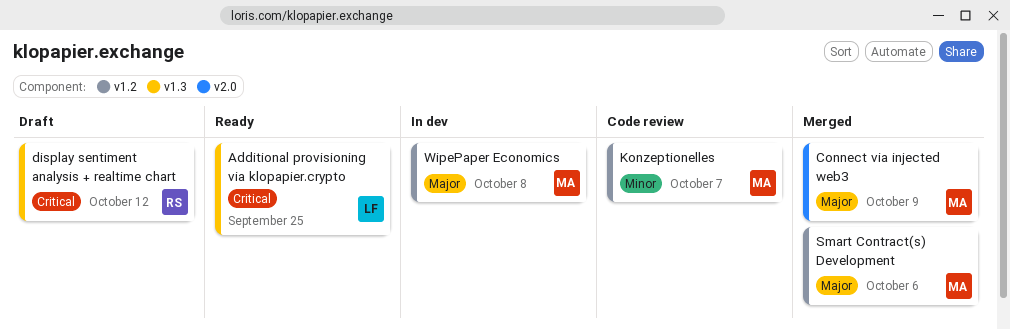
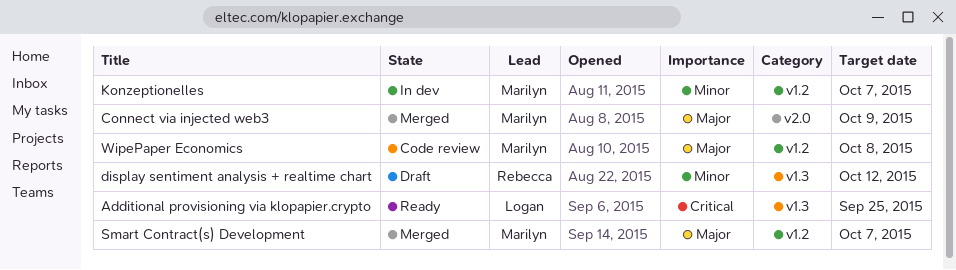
display sentiment analysis + realtime chart, priority: Critical -> Minor
Konzeptionelles, status: Code review -> In dev
Smart Contract(s) Development, due: Oct 6 -> Oct 7
WipePaper Economics, status: In dev -> Code review

